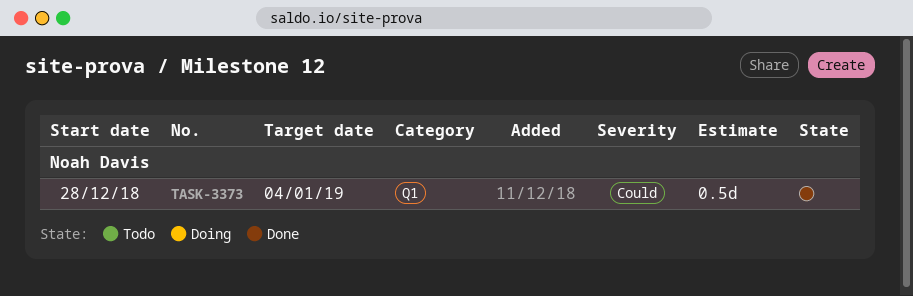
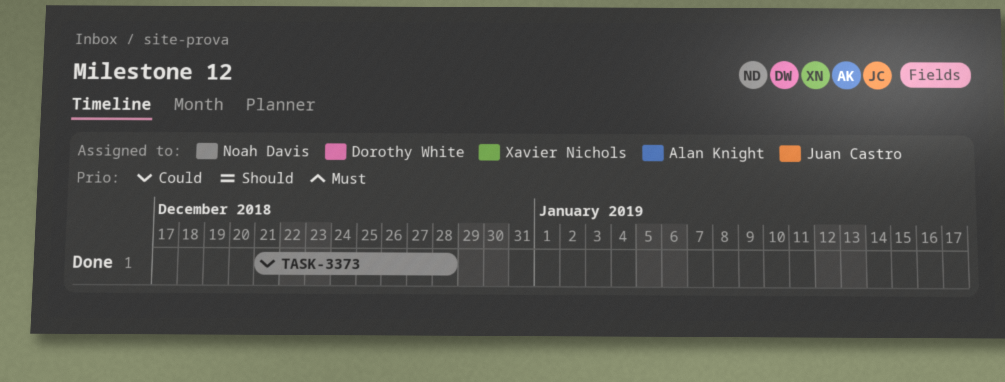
TASK-3373, start: Dec 28 -> Dec 21
TASK-3373, due: Jan 4 -> Dec 28

